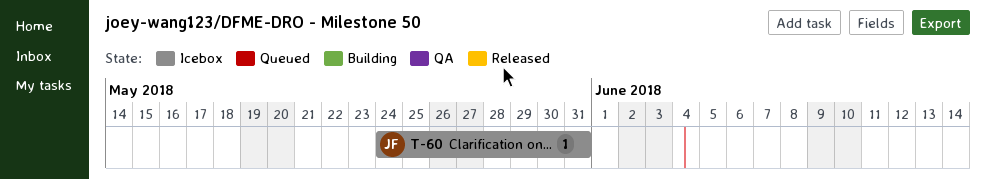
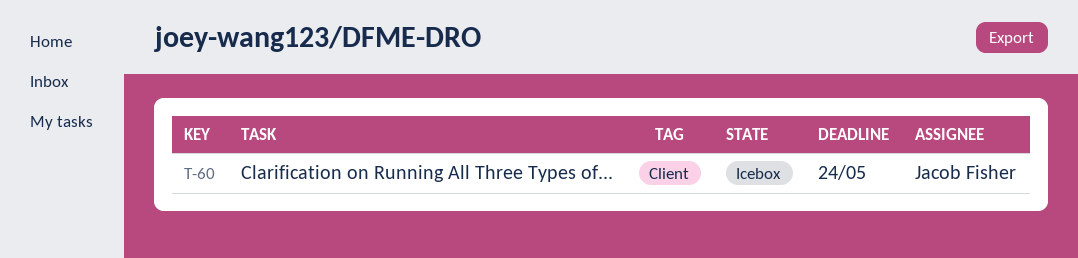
T-60, due: May 31 -> May 24

